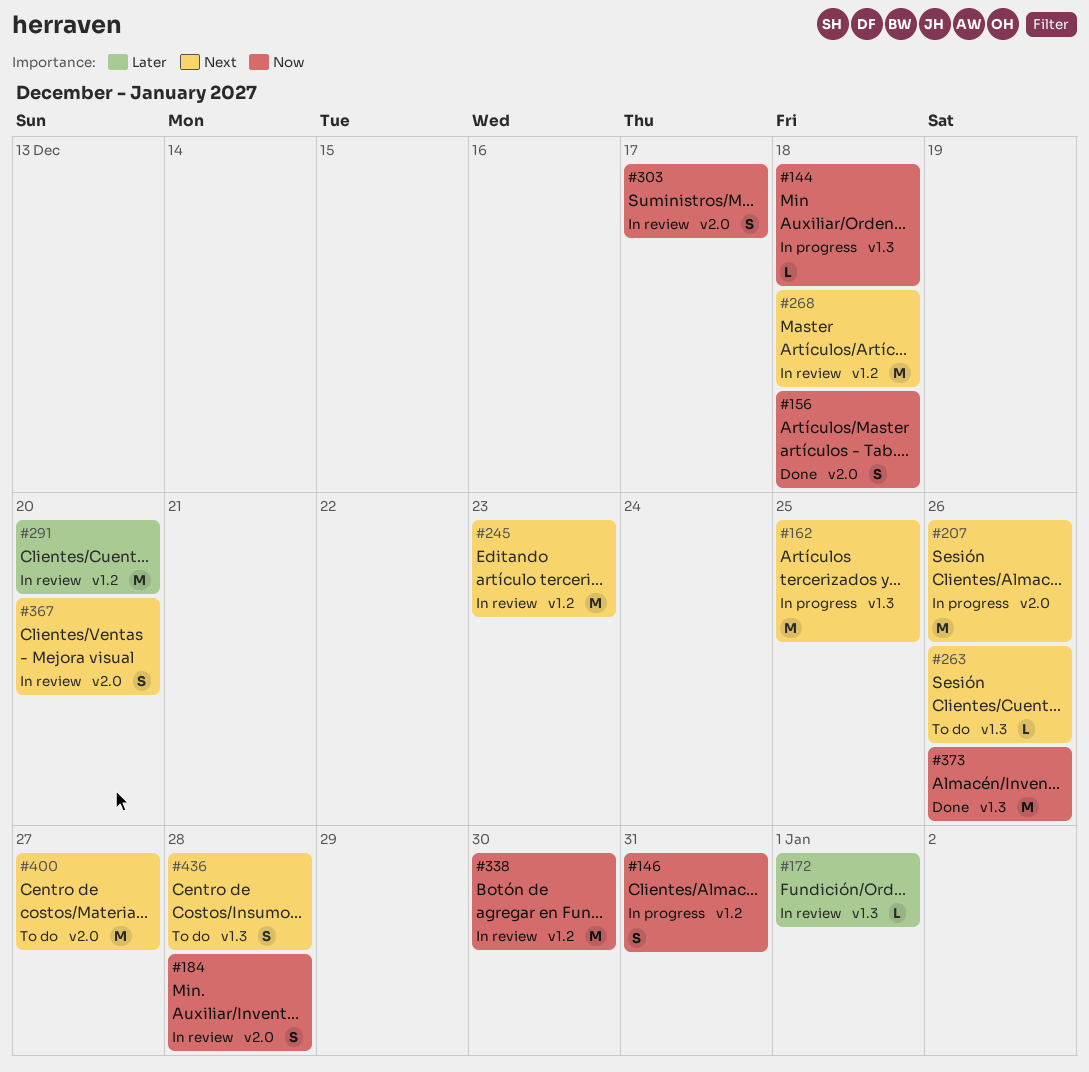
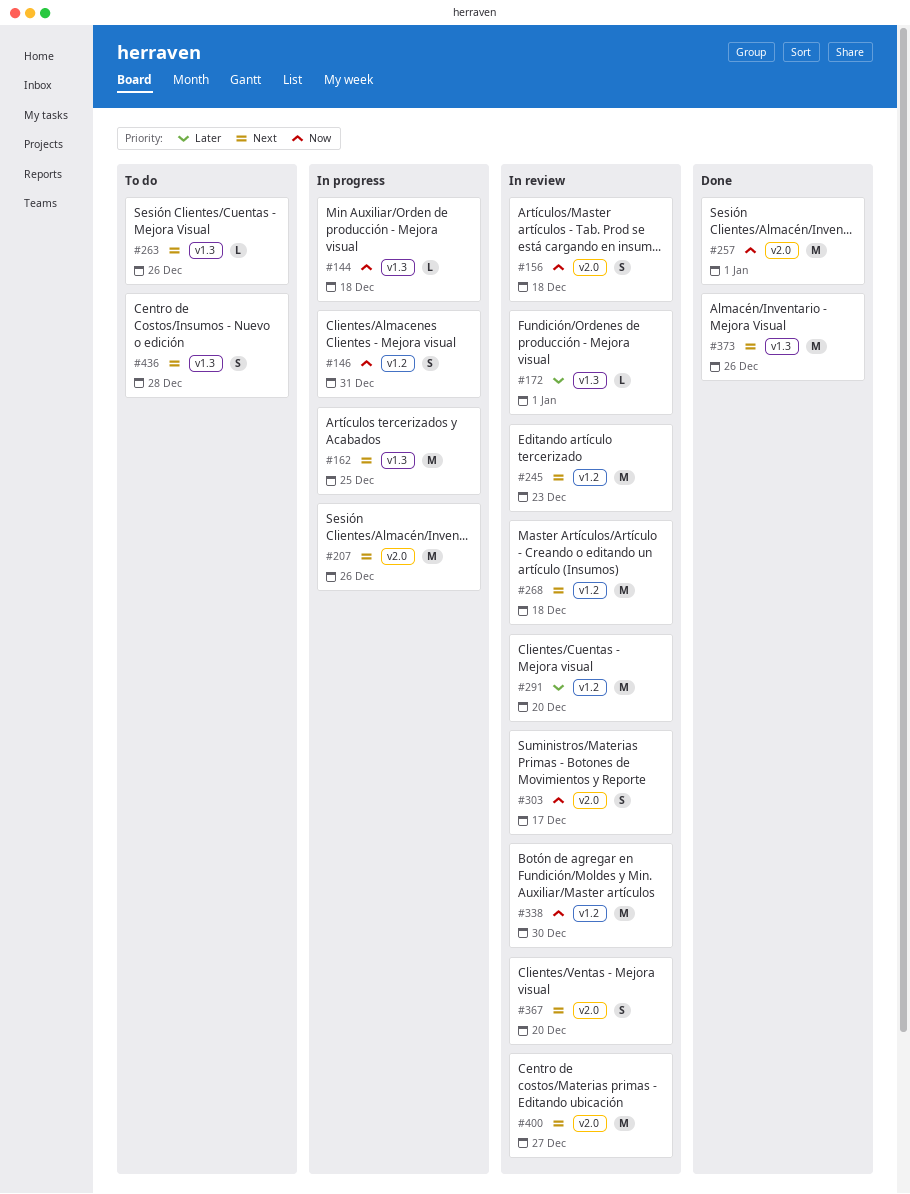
#156, status: Done -> In review
#184: present -> none
#257: none -> present
#373, priority: Now -> Next
#400, status: To do -> In review

